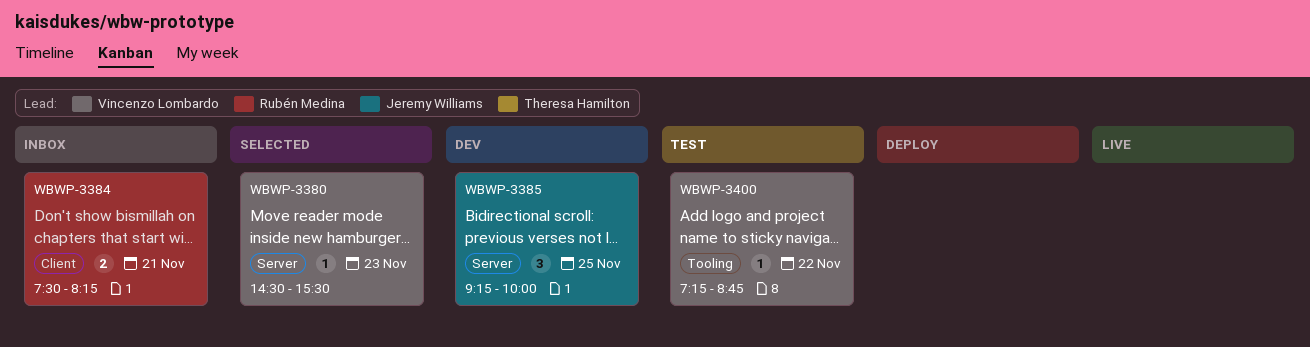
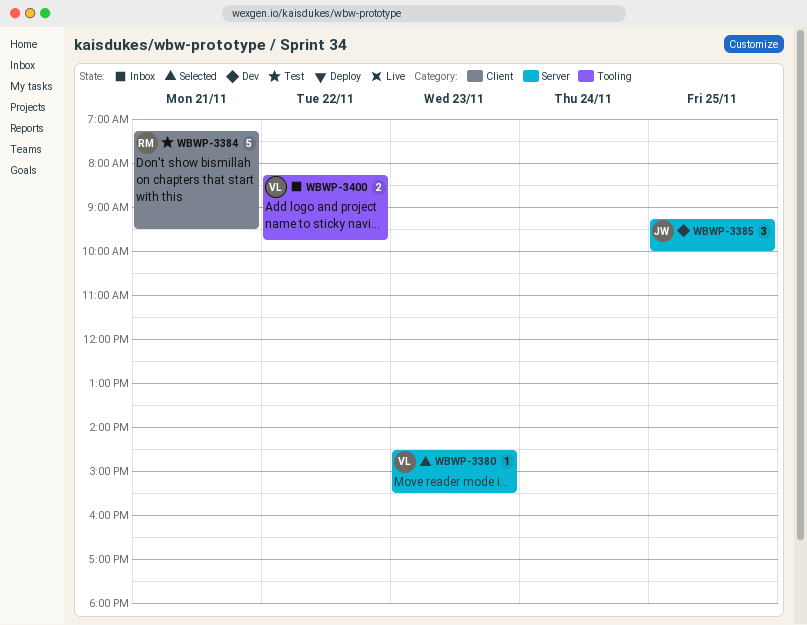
WBWP-3384, status: Inbox -> Test
WBWP-3384, estimate: 2 -> 5
WBWP-3384, begins: 07:30 -> 07:15
WBWP-3384, ends: 08:15 -> 09:30
WBWP-3400, status: Test -> Inbox
WBWP-3400, estimate: 1 -> 2
WBWP-3400, begins: 07:15 -> 08:15
WBWP-3400, ends: 08:45 -> 09:45

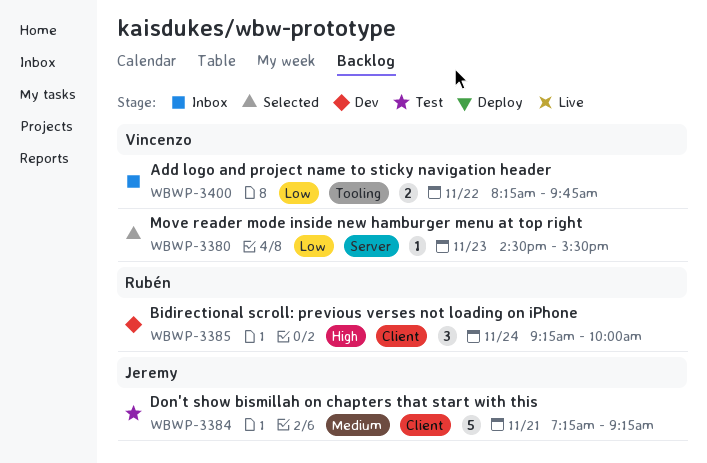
WBWP-3384, owner: Rubén -> Jeremy
WBWP-3384, ends: 09:30 -> 09:15
WBWP-3385, owner: Jeremy -> Rubén
WBWP-3385, label: Server -> Client
WBWP-3385, day: Nov 25 -> Nov 24

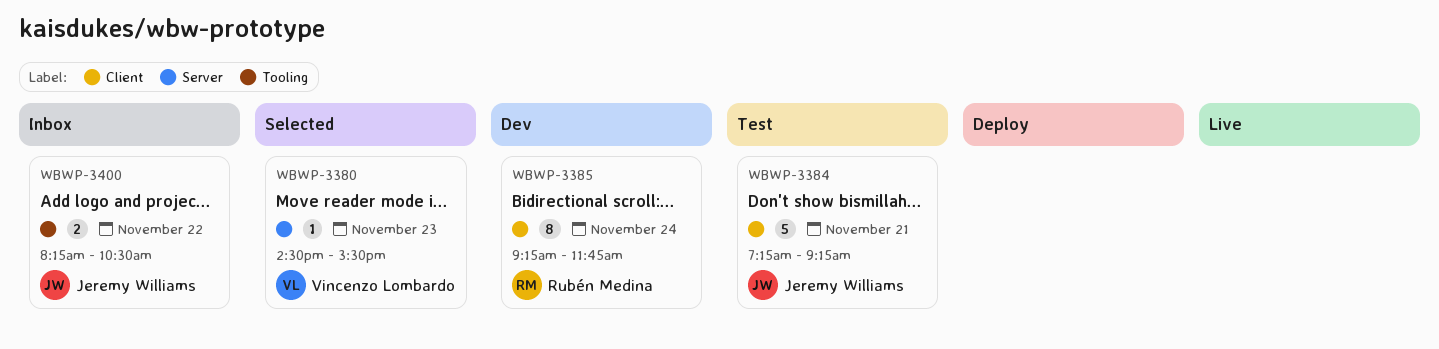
WBWP-3385, estimate: 3 -> 8
WBWP-3385, ends: 10:00 -> 11:45
WBWP-3400, owner: Vincenzo Lombardo -> Jeremy Williams
WBWP-3400, ends: 09:45 -> 10:30

